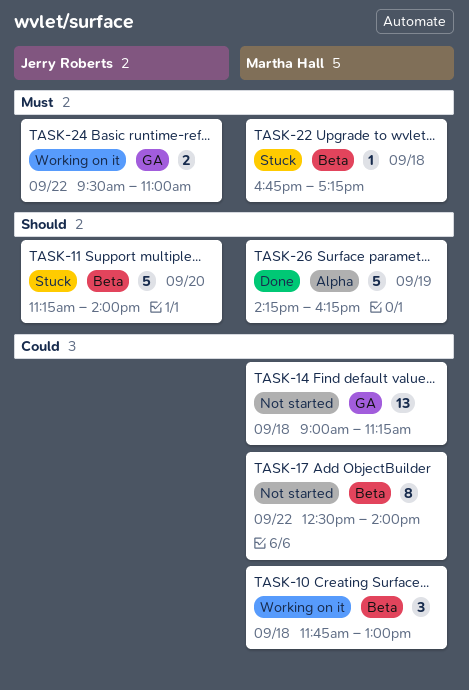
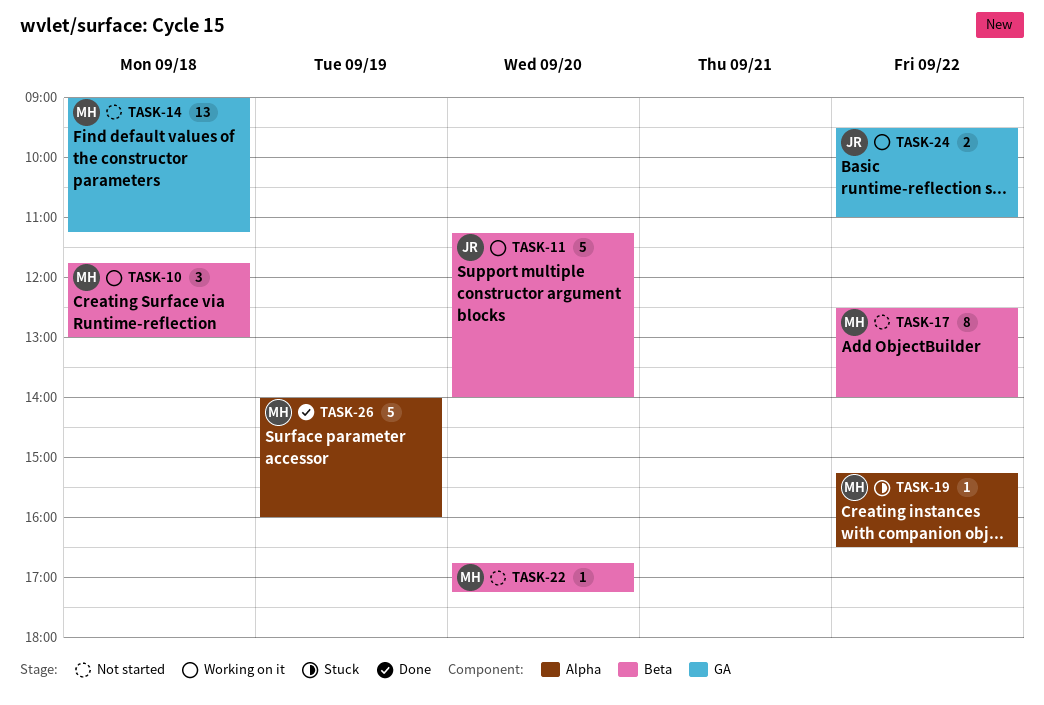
TASK-11, status: Stuck -> Working on it
TASK-19: none -> present
TASK-22, status: Stuck -> Not started
TASK-22, day: Sep 18 -> Sep 20
TASK-26, begins: 14:15 -> 14:00
TASK-26, ends: 16:15 -> 16:00

